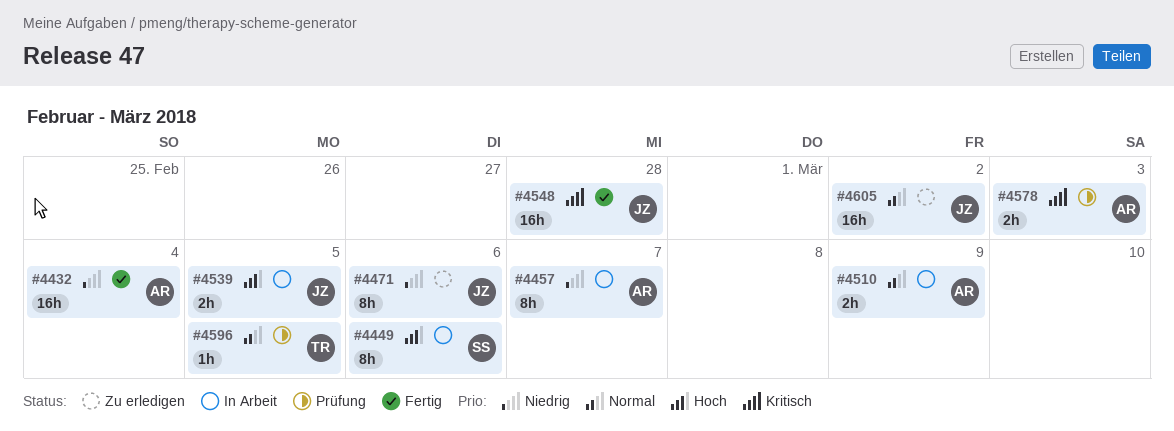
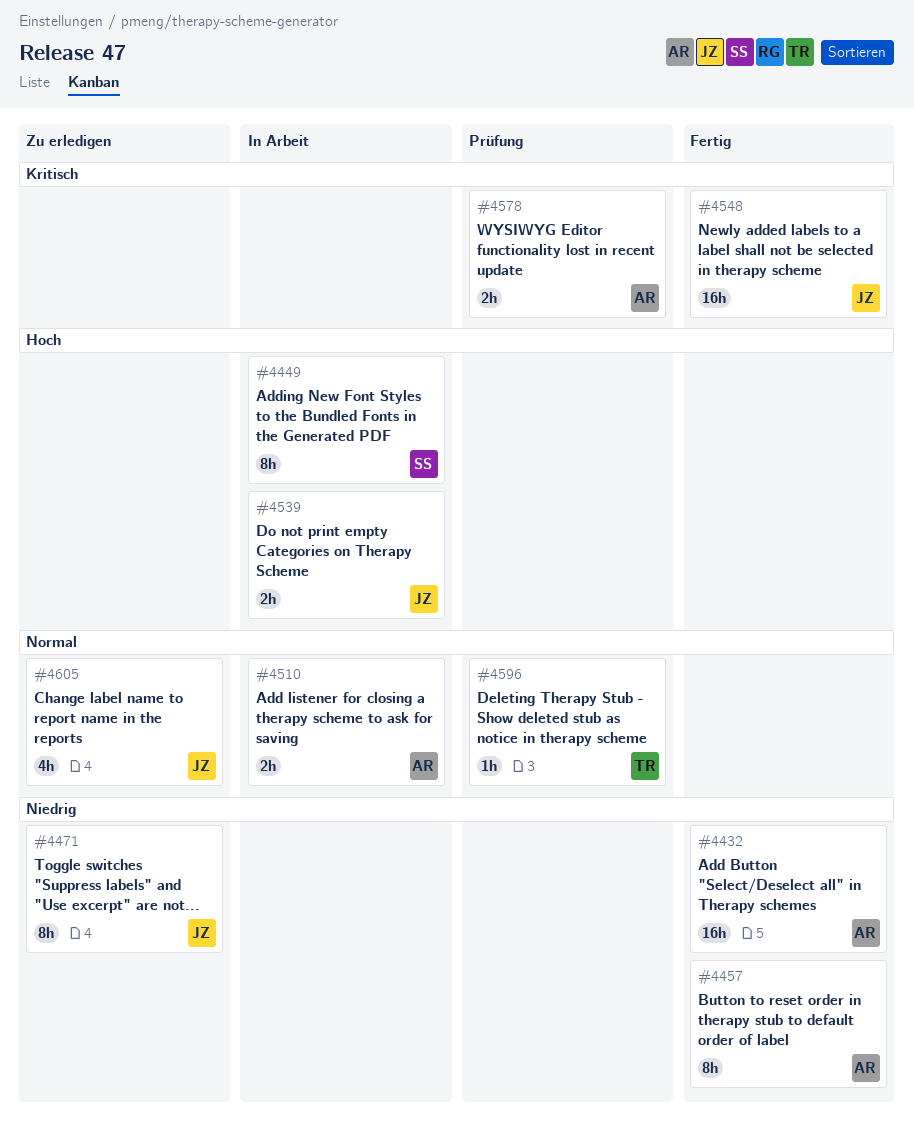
#4457, status: In Arbeit -> Fertig
#4605, estimate: 16h -> 4h

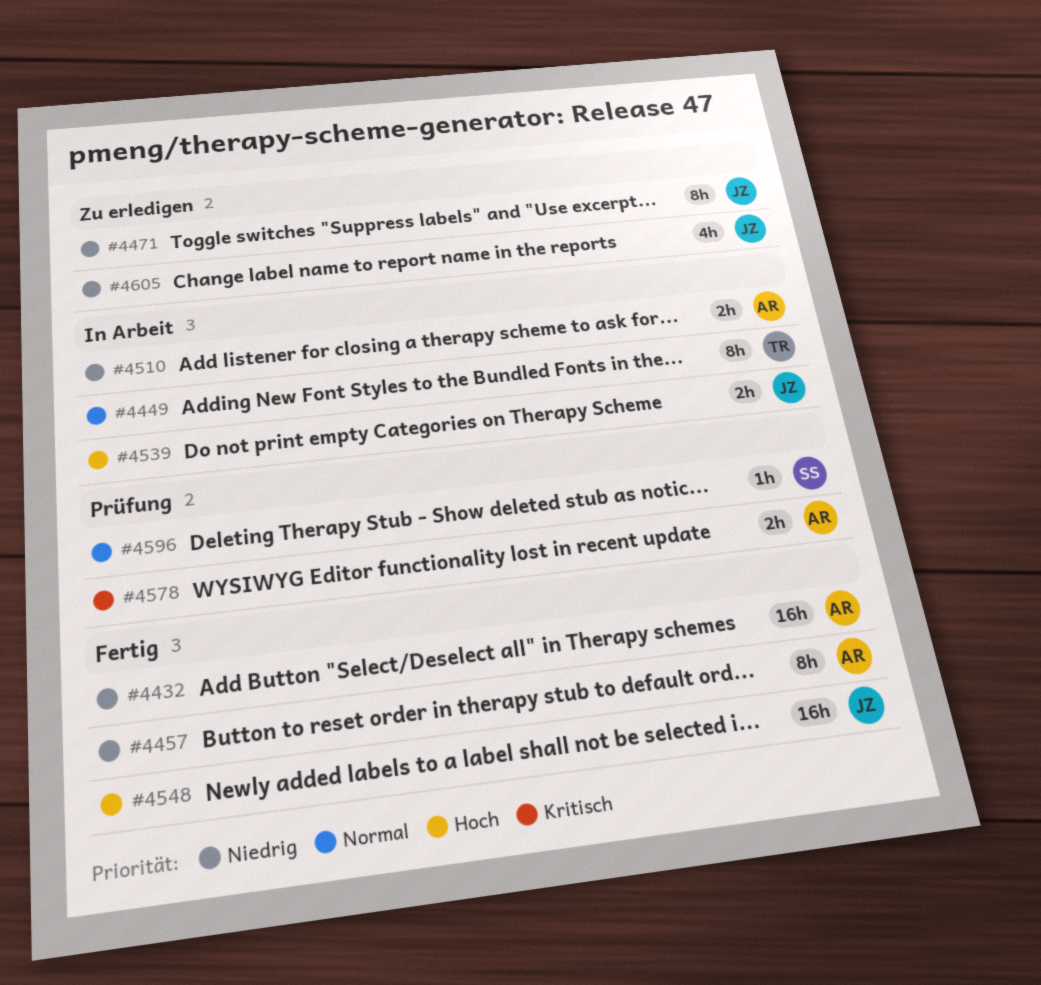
#4449, owner: SS -> TR
#4449, priority: Hoch -> Normal
#4510, priority: Normal -> Niedrig
#4548, priority: Kritisch -> Hoch
#4596, owner: TR -> SS
#4605, priority: Normal -> Niedrig

